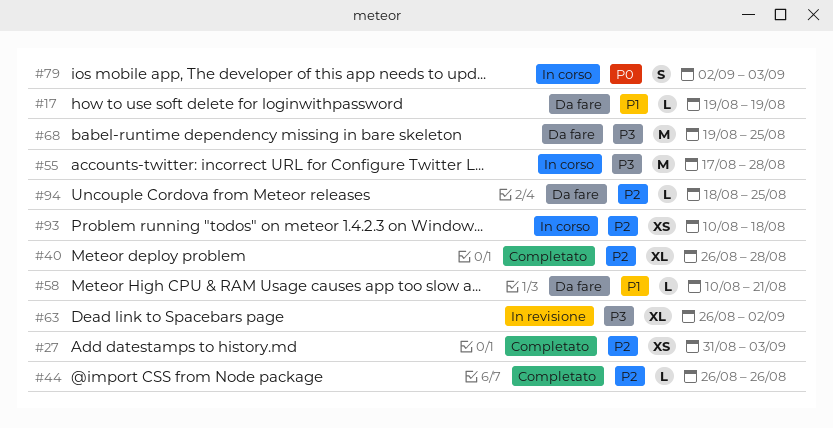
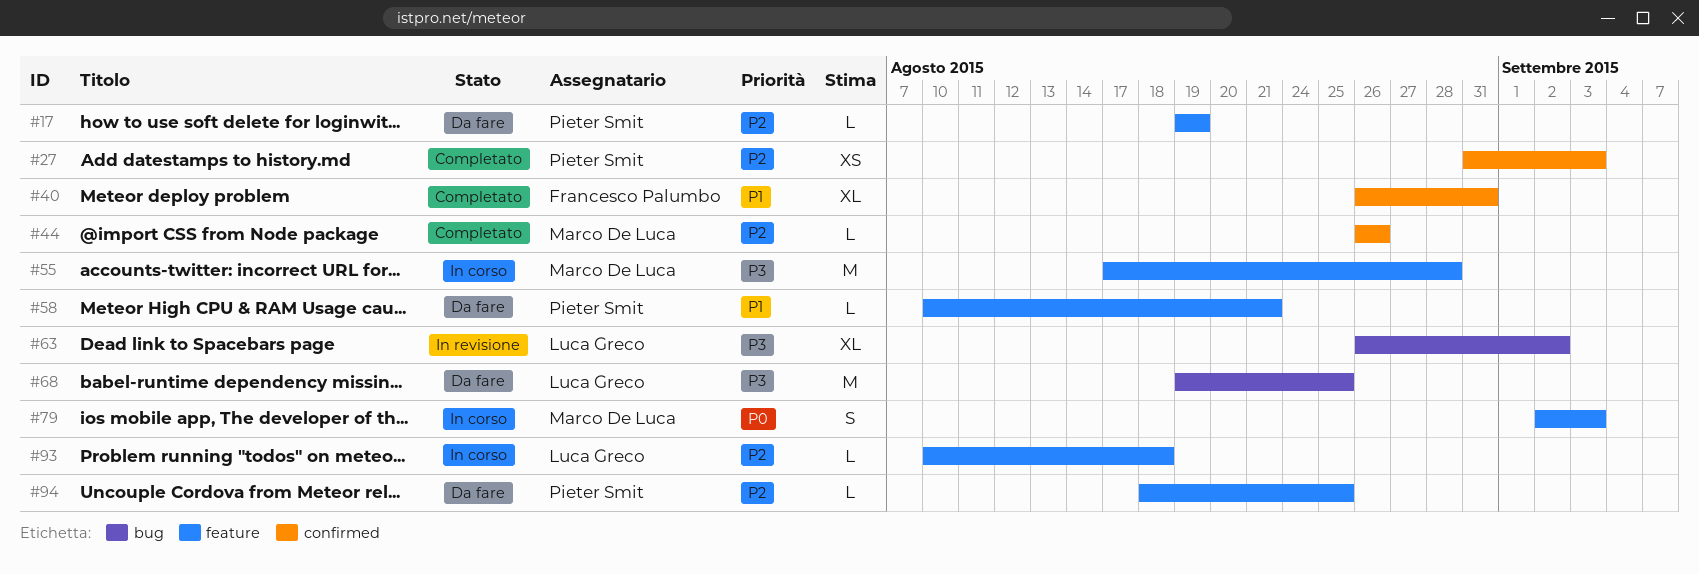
#17, priority: P1 -> P2
#40, priority: P2 -> P1
#40, due: Aug 28 -> Aug 31
#93, estimate: XS -> L

